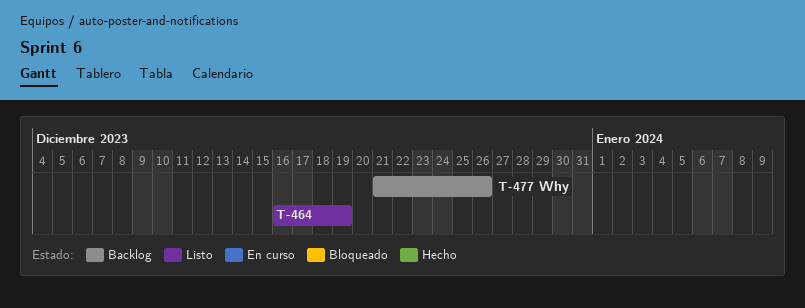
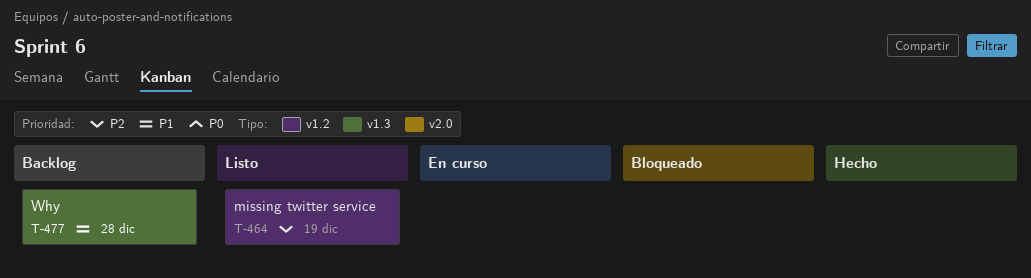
T-477, due: Dec 26 -> Dec 28

